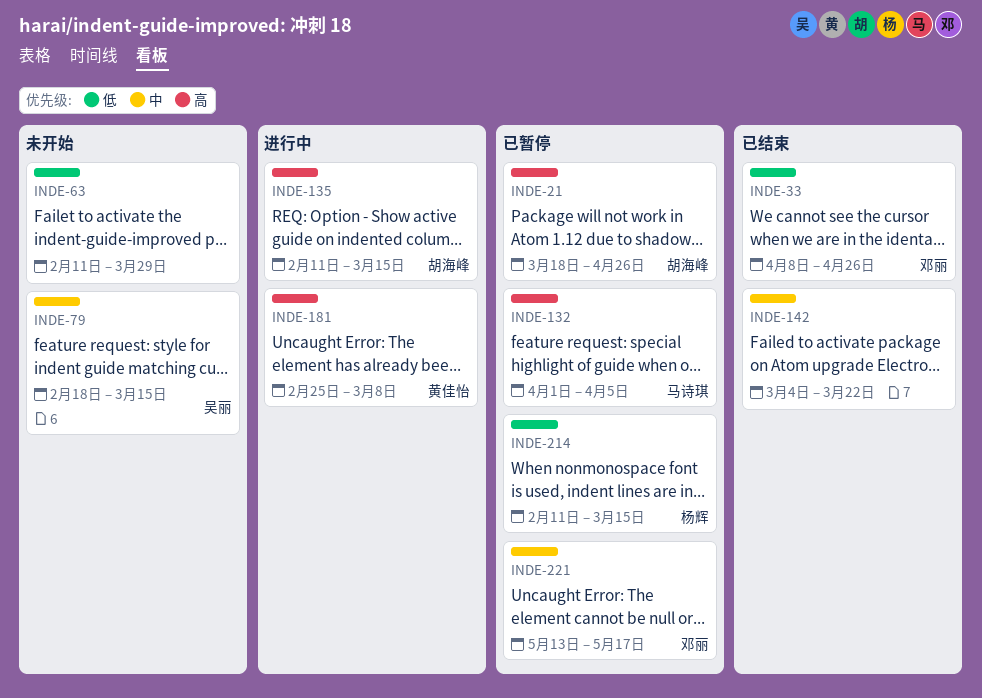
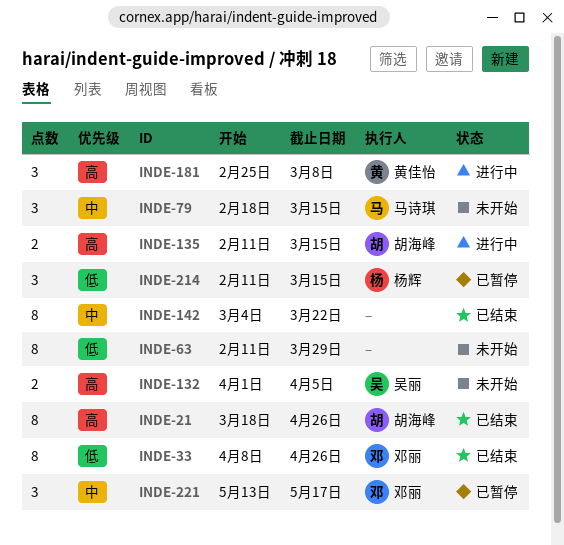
INDE-21, status: 已暂停 -> 已结束
INDE-79, owner: 吴丽 -> 马诗琪
INDE-132, status: 已暂停 -> 未开始
INDE-132, owner: 马诗琪 -> 吴丽

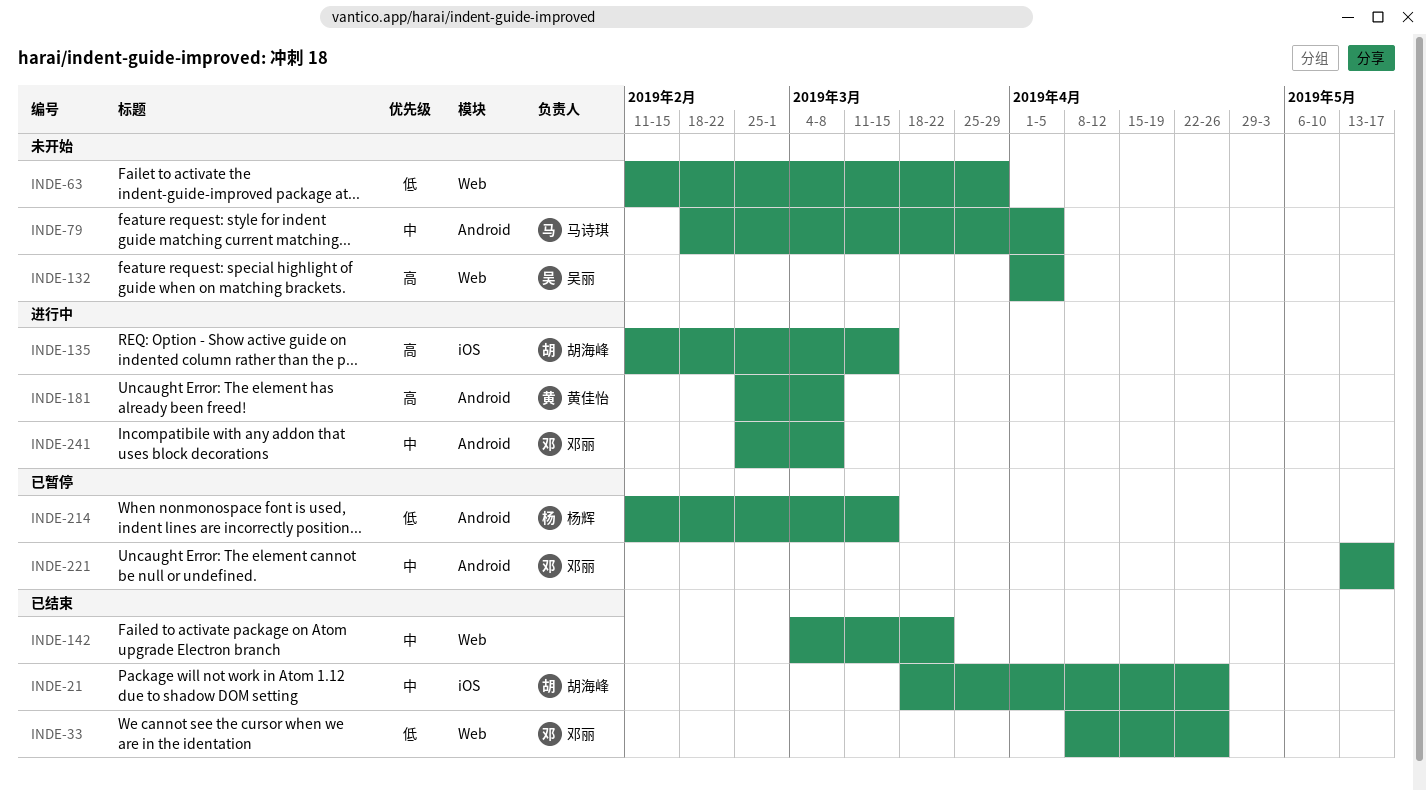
INDE-21, priority: 高 -> 中
INDE-79, due: Mar 15 -> Apr 5
INDE-241: none -> present

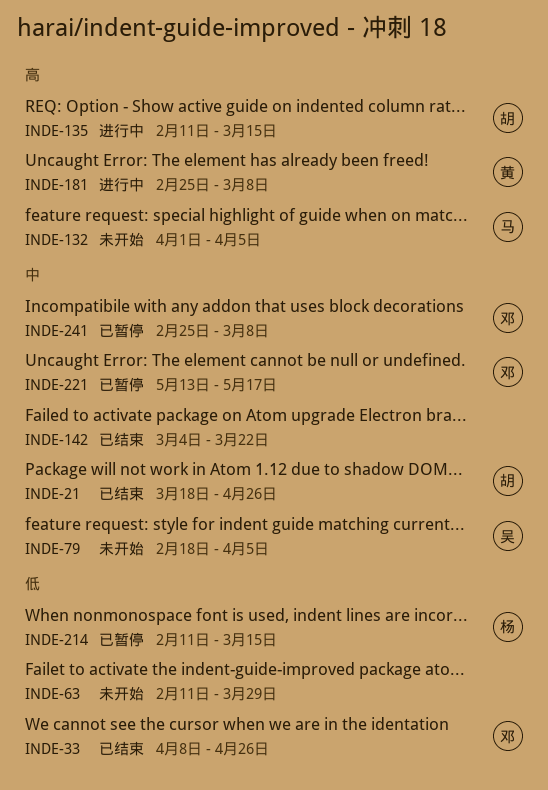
INDE-79, owner: 马诗琪 -> 吴丽
INDE-132, owner: 吴丽 -> 马诗琪
INDE-241, status: 进行中 -> 已暂停

